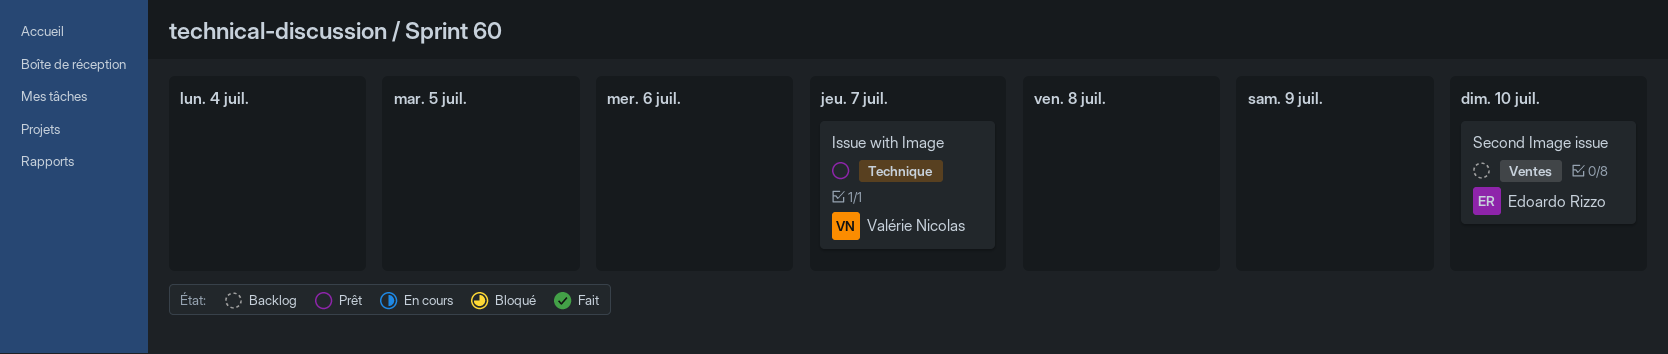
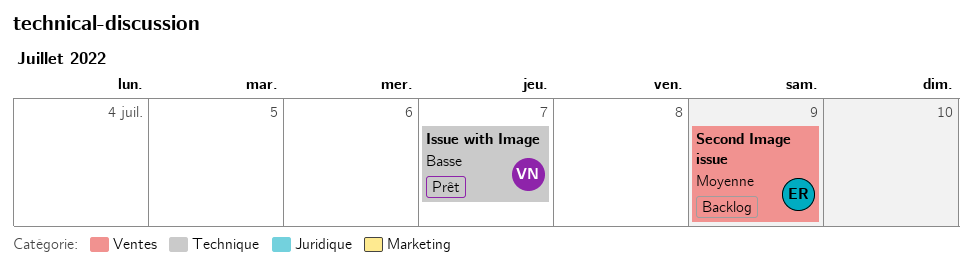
Second Image issue, due: Jul 10 -> Jul 9

